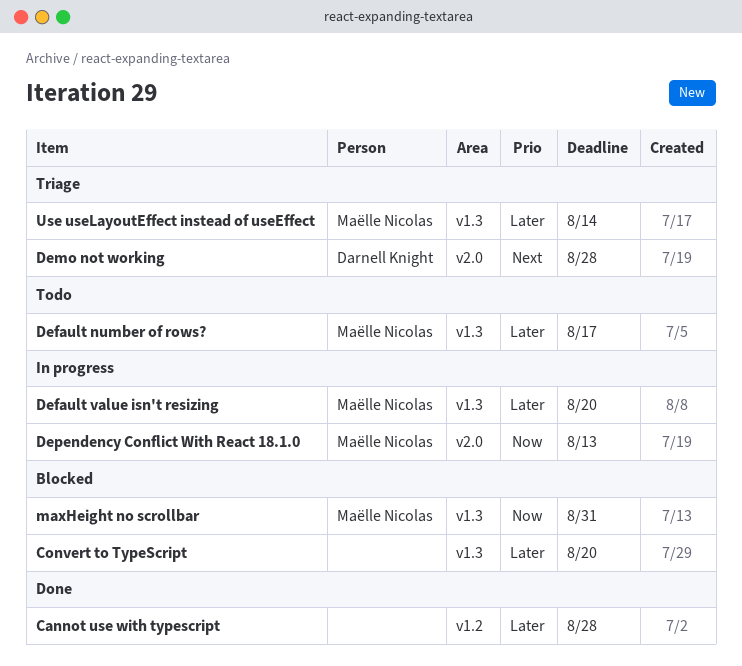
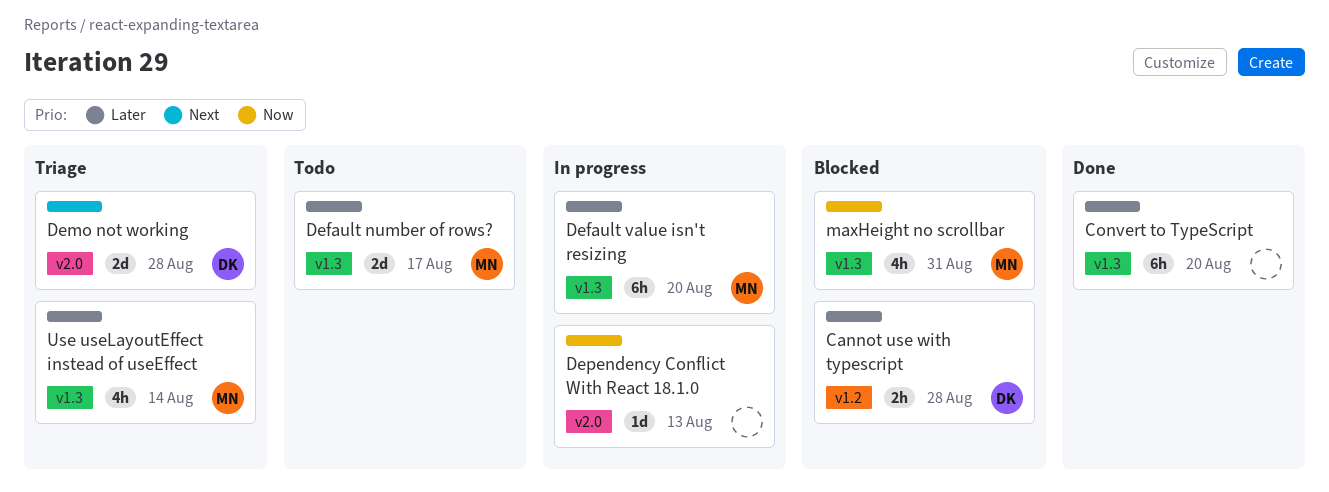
Cannot use with typescript, status: Done -> Blocked
Cannot use with typescript, owner: none -> Darnell Knight
Convert to TypeScript, status: Blocked -> Done
Dependency Conflict With React 18.1.0, owner: Maëlle Nicolas -> none

